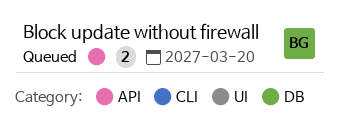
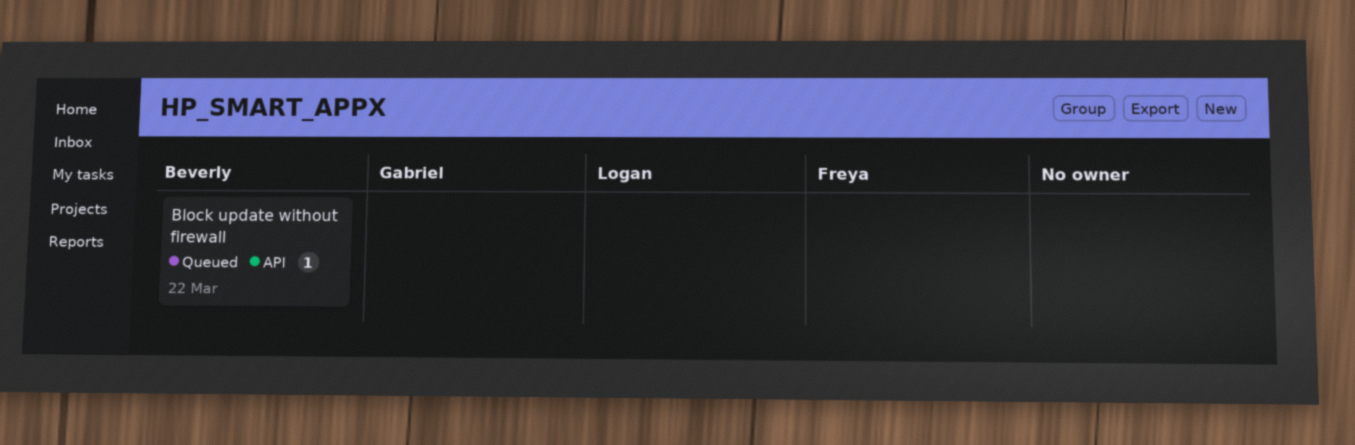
Block update without firewall, estimate: 2 -> 1
Block update without firewall, due: Mar 20 -> Mar 22

